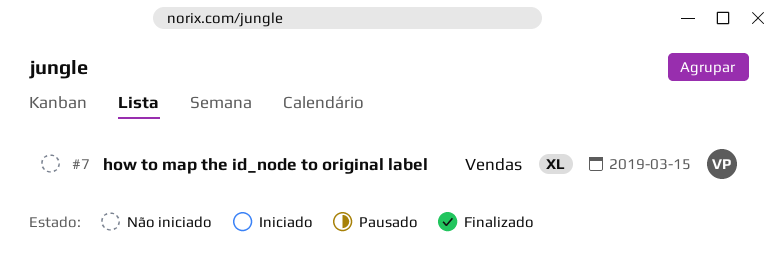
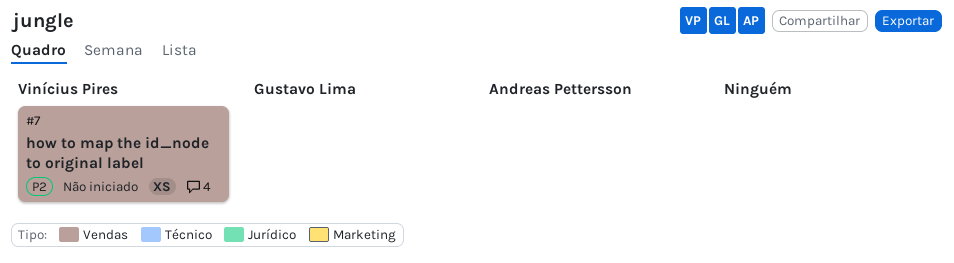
#7, estimate: XL -> XS

